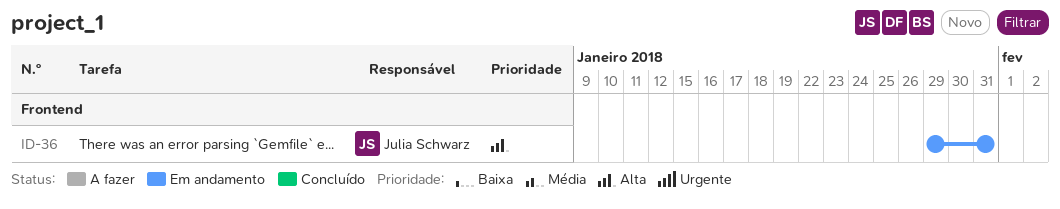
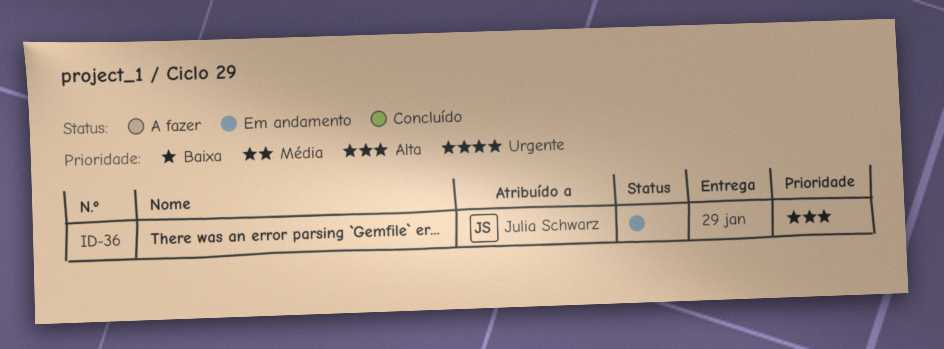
ID-36, due: Jan 31 -> Jan 29

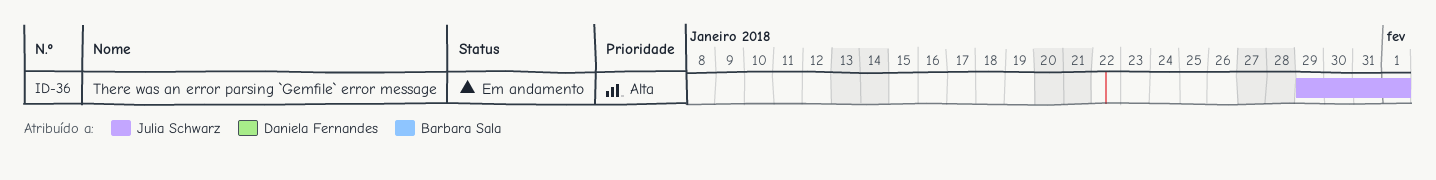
ID-36, due: Jan 29 -> Feb 1

